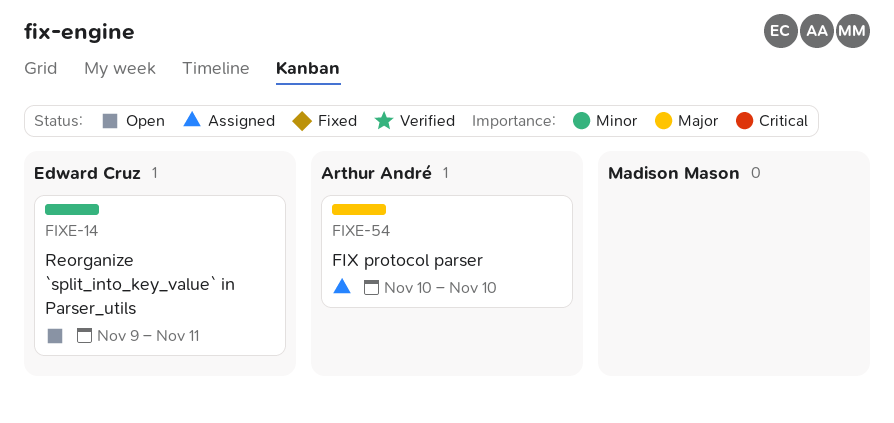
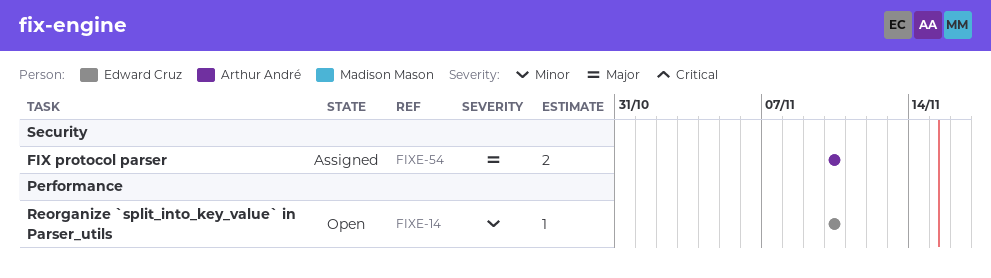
FIXE-14, start: Nov 9 -> Nov 10
FIXE-14, due: Nov 11 -> Nov 10

